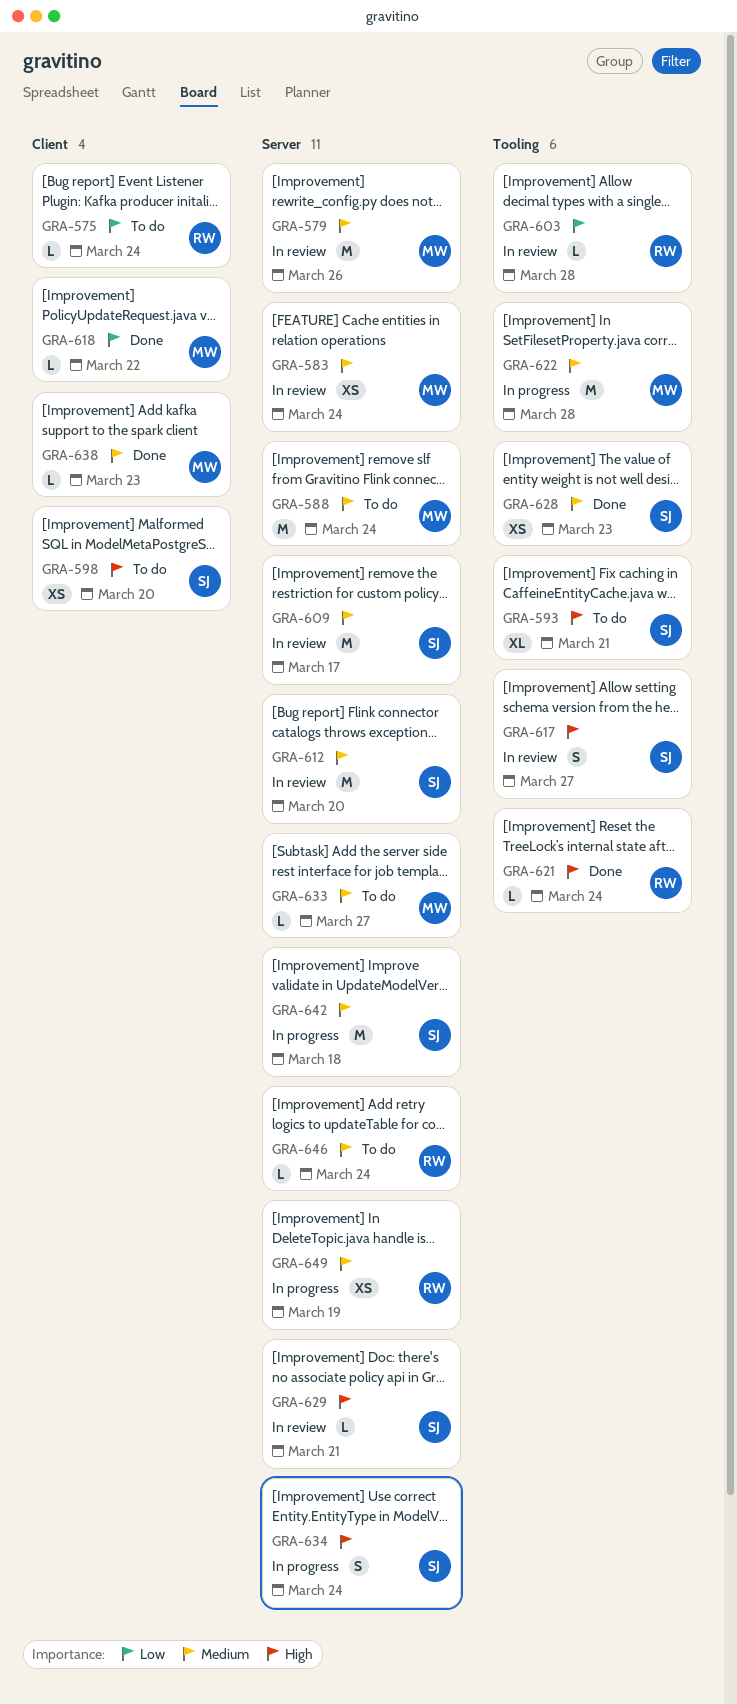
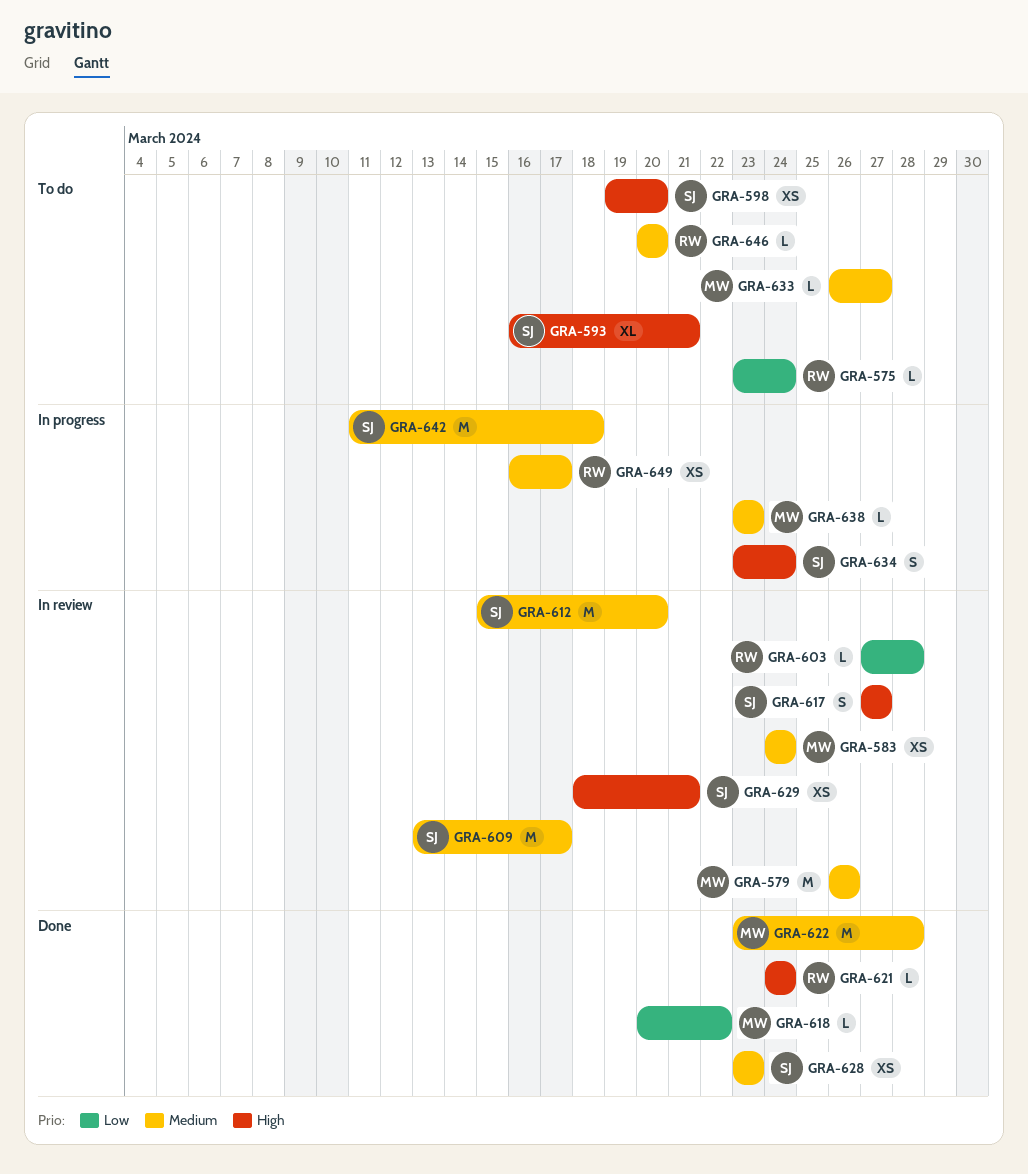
GRA-588: present -> none
GRA-622, status: In progress -> Done
GRA-629, estimate: L -> XS
GRA-638, status: Done -> In progress
GRA-646, due: Mar 24 -> Mar 20
GRA-649, due: Mar 19 -> Mar 17

